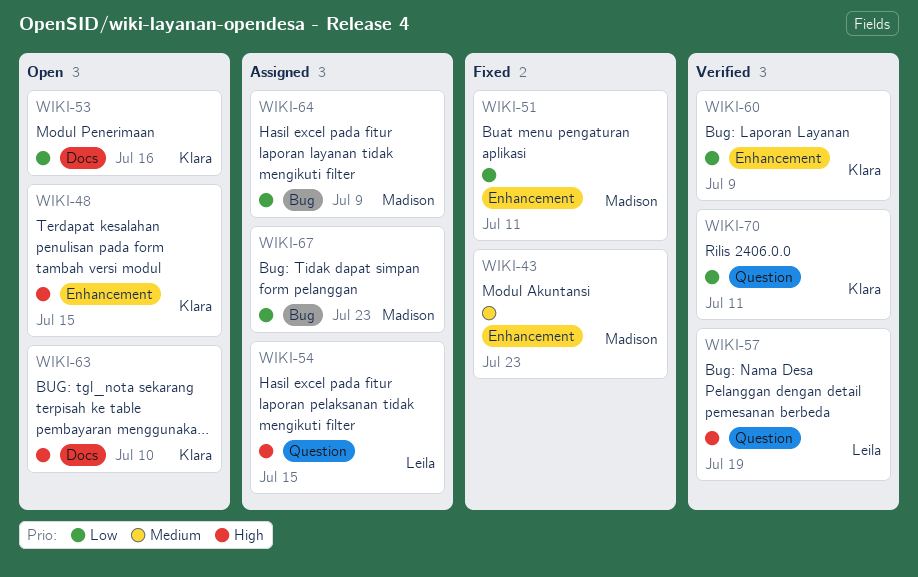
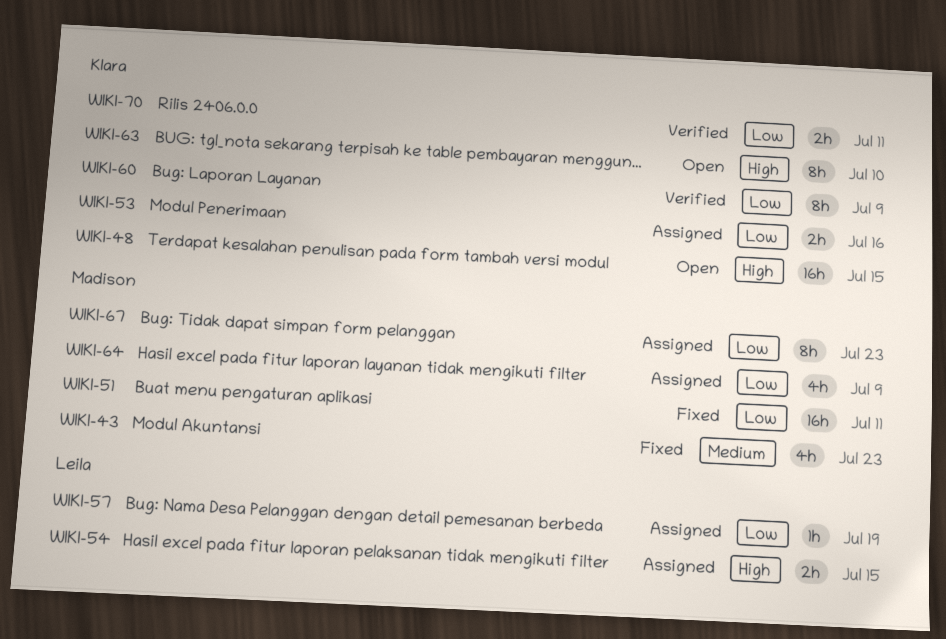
WIKI-53, status: Open -> Assigned
WIKI-57, status: Verified -> Assigned
WIKI-57, priority: High -> Low

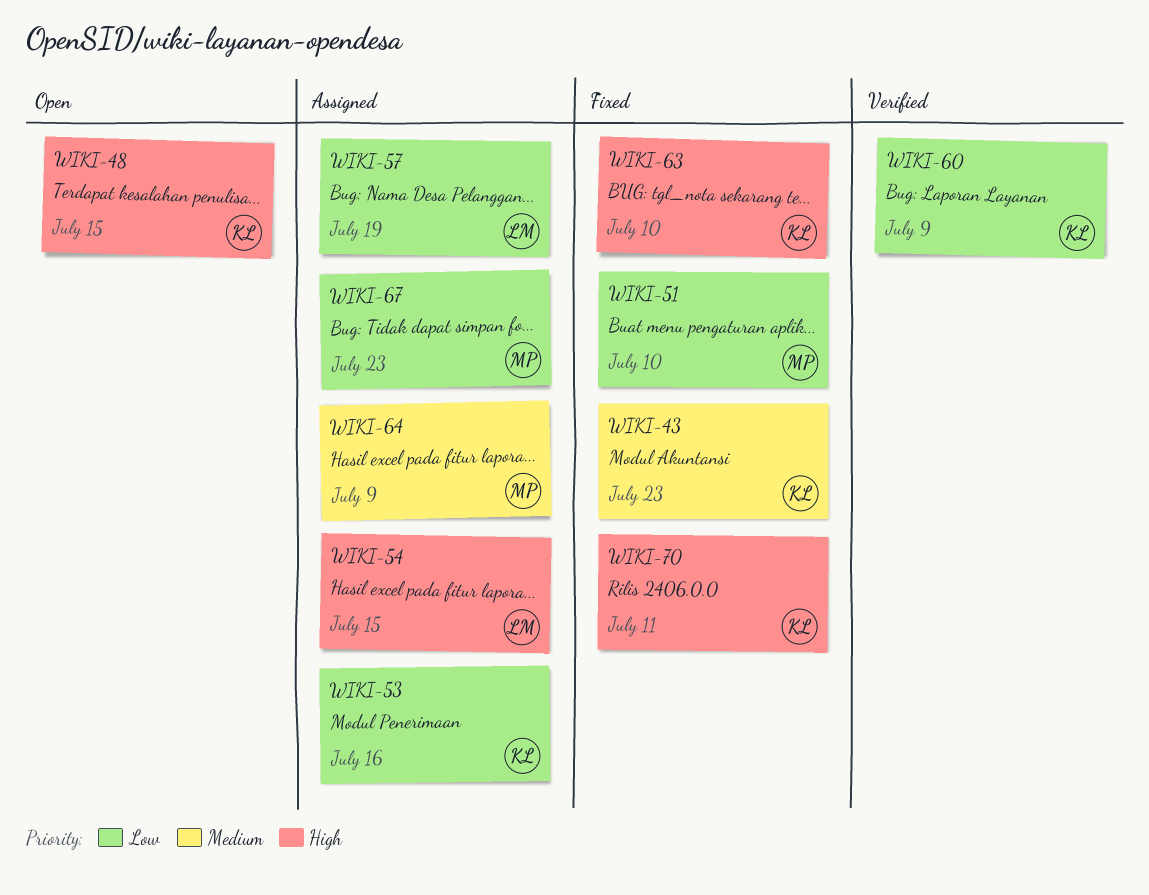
WIKI-43, owner: Madison -> Klara
WIKI-51, due: Jul 11 -> Jul 10
WIKI-63, status: Open -> Fixed
WIKI-64, priority: Low -> Medium
WIKI-70, status: Verified -> Fixed
WIKI-70, priority: Low -> High

